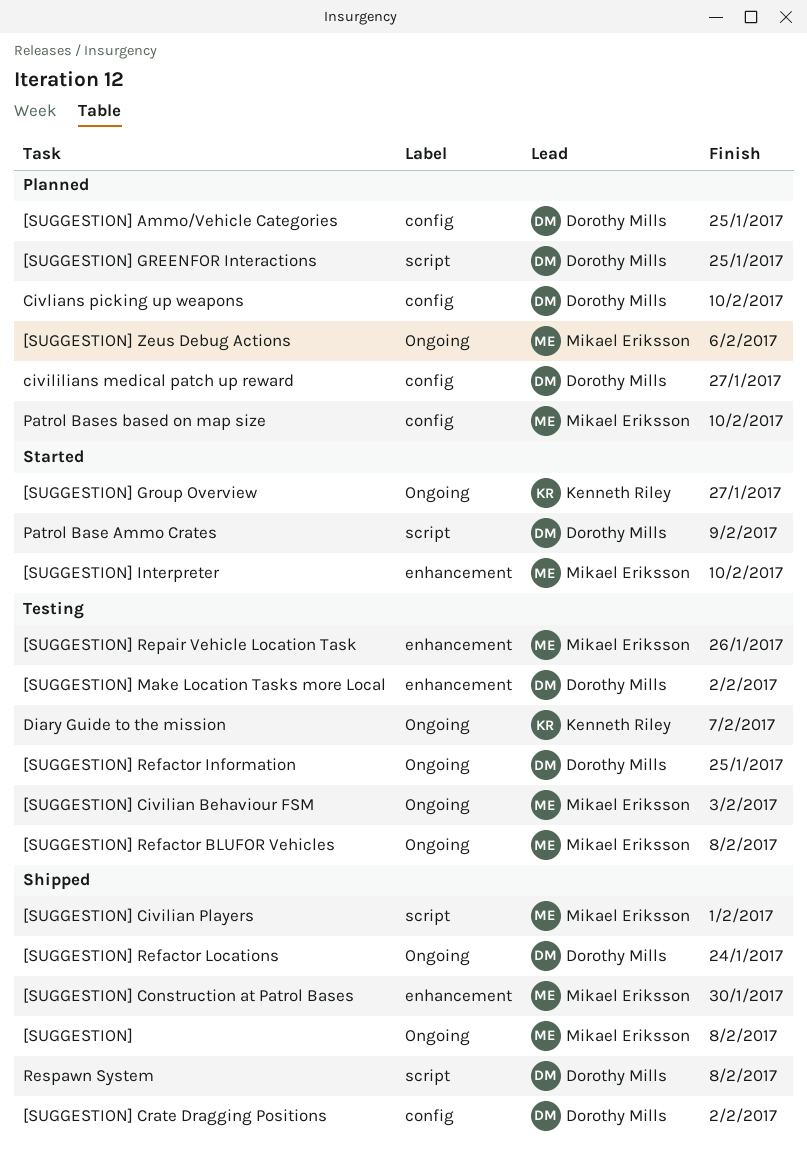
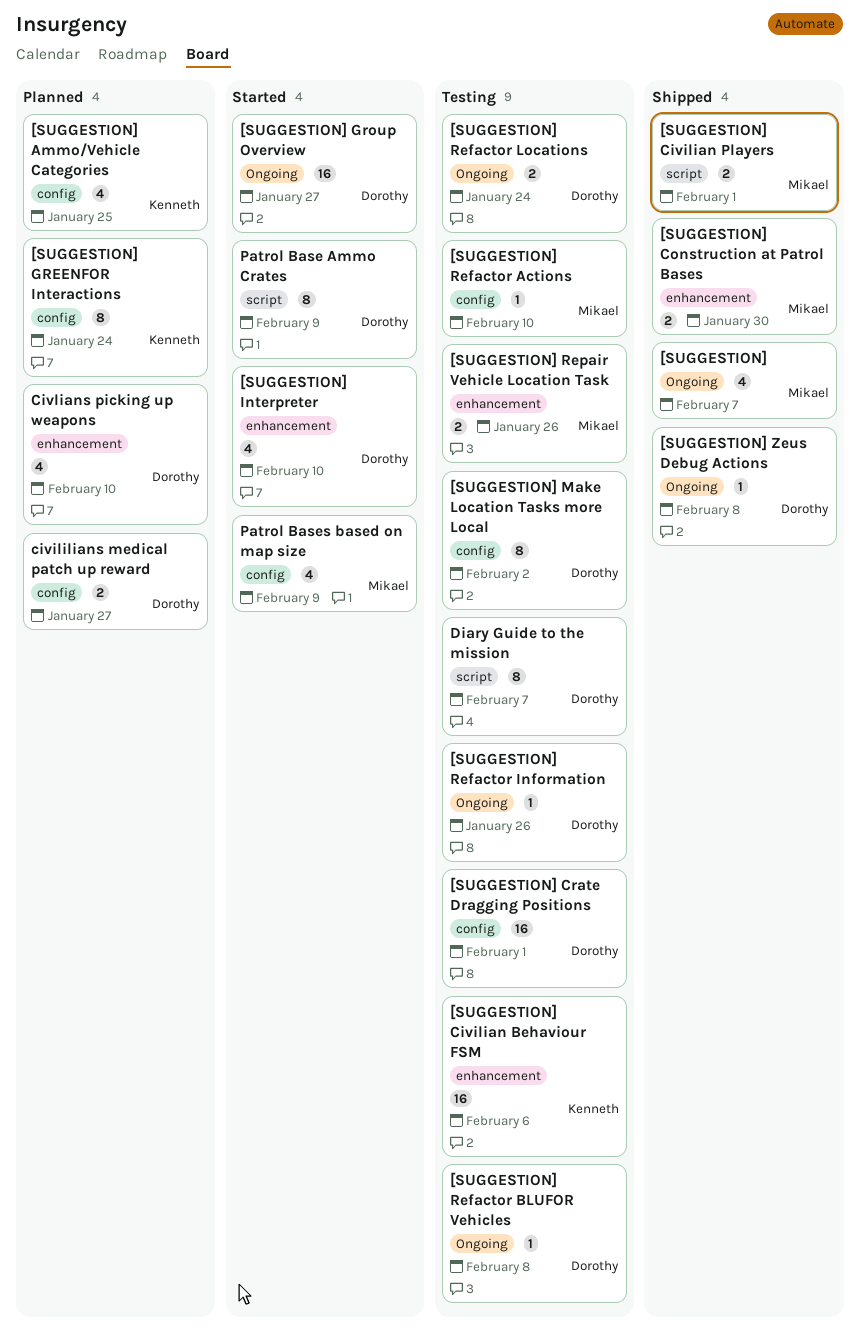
[SUGGESTION], due: Feb 8 -> Feb 7
[SUGGESTION] Ammo/Vehicle Categories, owner: Dorothy Mills -> Kenneth Riley
[SUGGESTION] Civilian Behaviour FSM, owner: Mikael Eriksson -> Kenneth Riley
[SUGGESTION] Civilian Behaviour FSM, label: Ongoing -> enhancement
[SUGGESTION] Civilian Behaviour FSM, due: Feb 3 -> Feb 6
[SUGGESTION] Crate Dragging Positions, status: Shipped -> Testing
[SUGGESTION] Crate Dragging Positions, due: Feb 2 -> Feb 1
[SUGGESTION] GREENFOR Interactions, owner: Dorothy Mills -> Kenneth Riley
[SUGGESTION] GREENFOR Interactions, label: script -> config
[SUGGESTION] GREENFOR Interactions, due: Jan 25 -> Jan 24
[SUGGESTION] Group Overview, owner: Kenneth Riley -> Dorothy Mills
[SUGGESTION] Interpreter, owner: Mikael Eriksson -> Dorothy Mills
[SUGGESTION] Make Location Tasks more Local, label: enhancement -> config
[SUGGESTION] Refactor Actions: none -> present
[SUGGESTION] Refactor BLUFOR Vehicles, owner: Mikael Eriksson -> Dorothy Mills
[SUGGESTION] Refactor Information, due: Jan 25 -> Jan 26
[SUGGESTION] Refactor Locations, status: Shipped -> Testing
[SUGGESTION] Zeus Debug Actions, status: Planned -> Shipped
[SUGGESTION] Zeus Debug Actions, owner: Mikael Eriksson -> Dorothy Mills
[SUGGESTION] Zeus Debug Actions, due: Feb 6 -> Feb 8
Civlians picking up weapons, label: config -> enhancement
Diary Guide to the mission, owner: Kenneth Riley -> Dorothy Mills
Diary Guide to the mission, label: Ongoing -> script
Patrol Bases based on map size, status: Planned -> Started
Patrol Bases based on map size, due: Feb 10 -> Feb 9
Respawn System: present -> none

